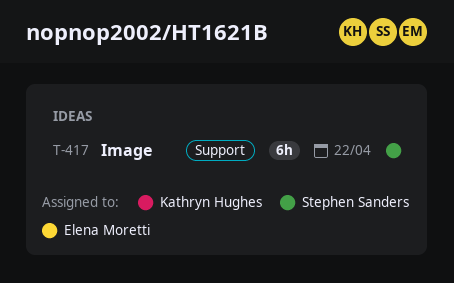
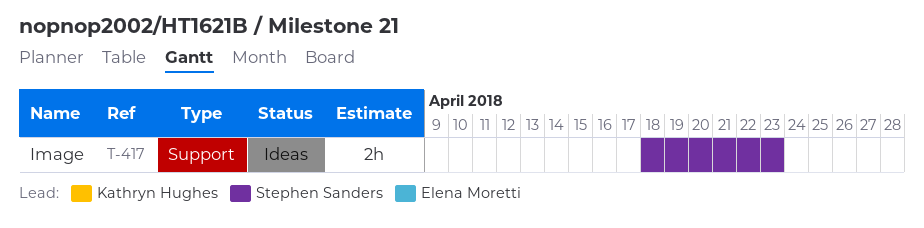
T-417, estimate: 6h -> 2h
T-417, due: Apr 22 -> Apr 23

